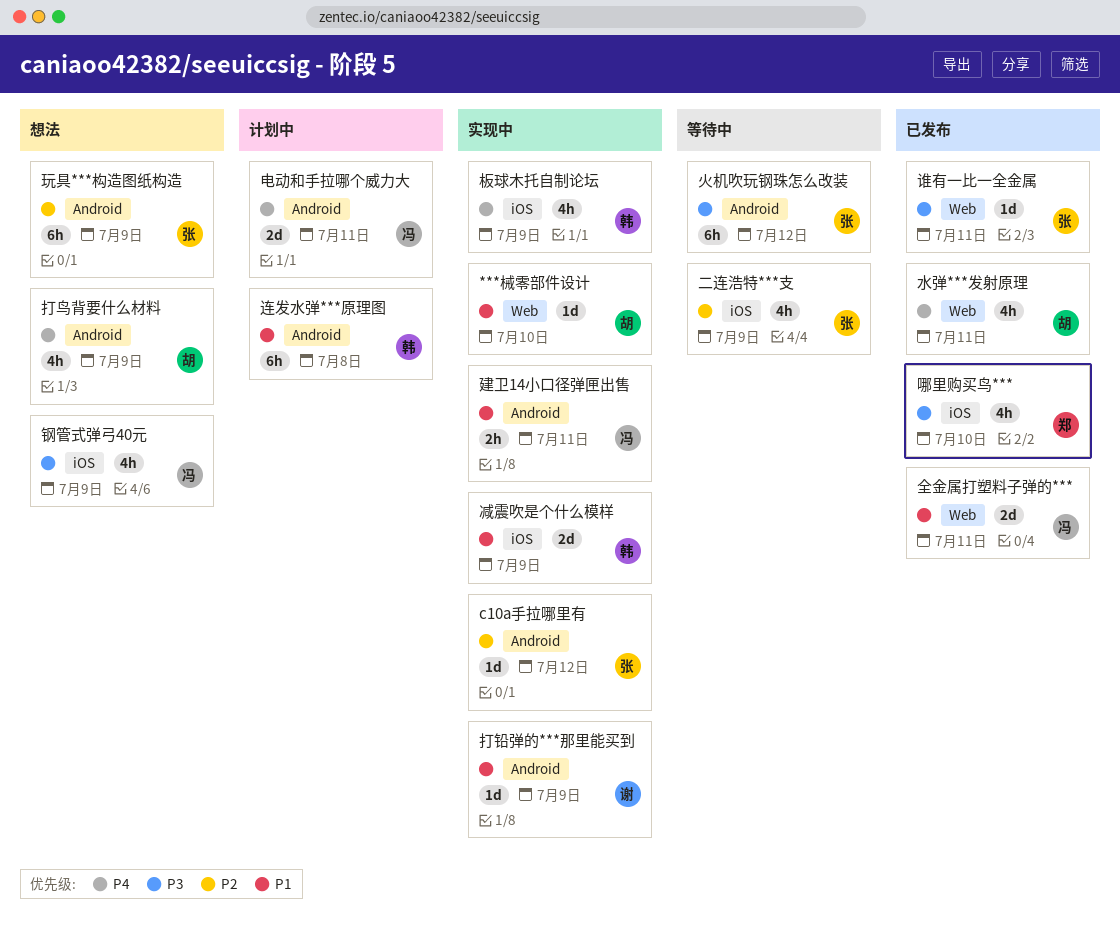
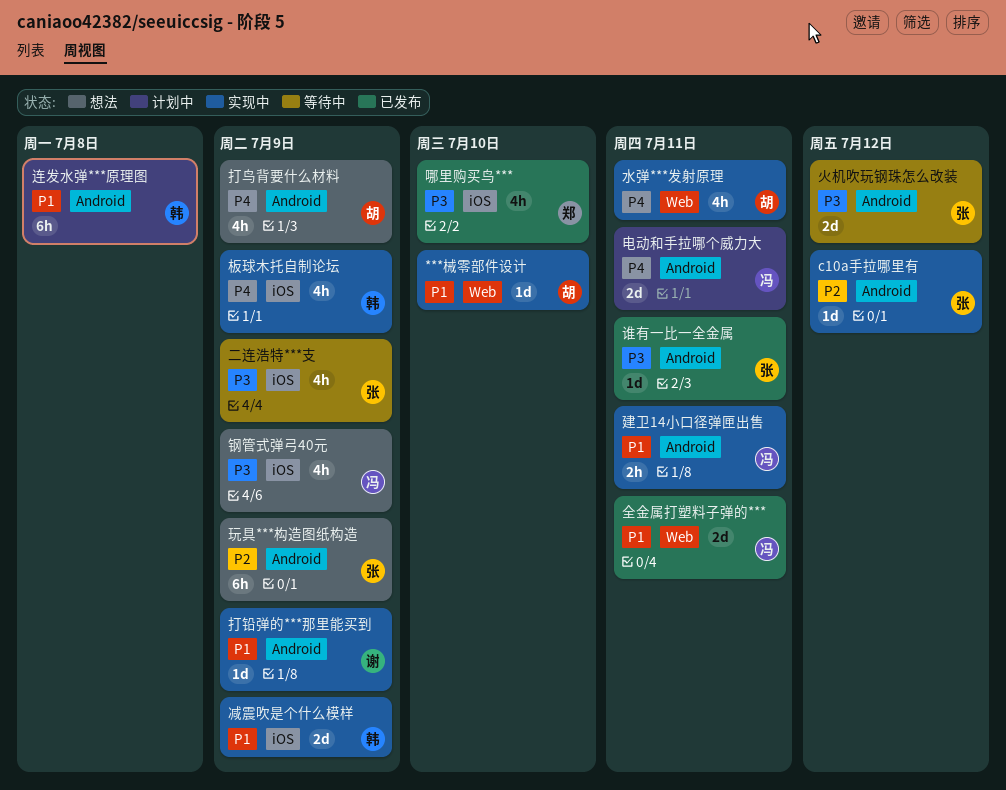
二连浩特***支, priority: P2 -> P3
水弹***发射原理, status: 已发布 -> 实现中
火机吹玩钢珠怎么改装, estimate: 6h -> 2d
谁有一比一全金属, label: Web -> Android

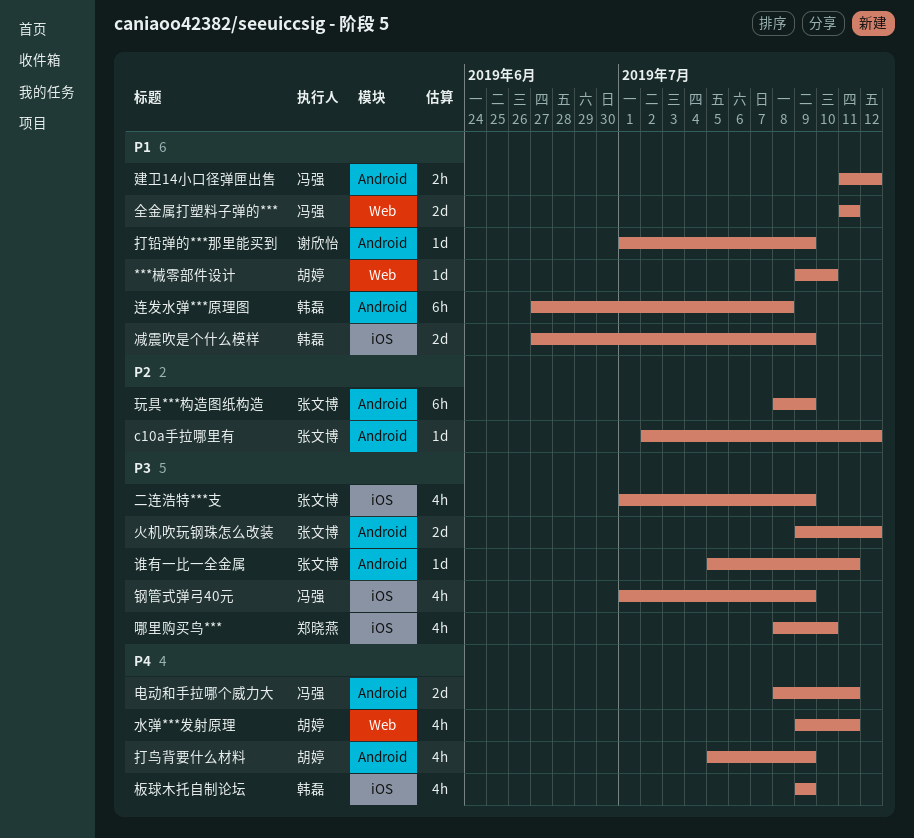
建卫14小口径弹匣出售, due: Jul 11 -> Jul 12

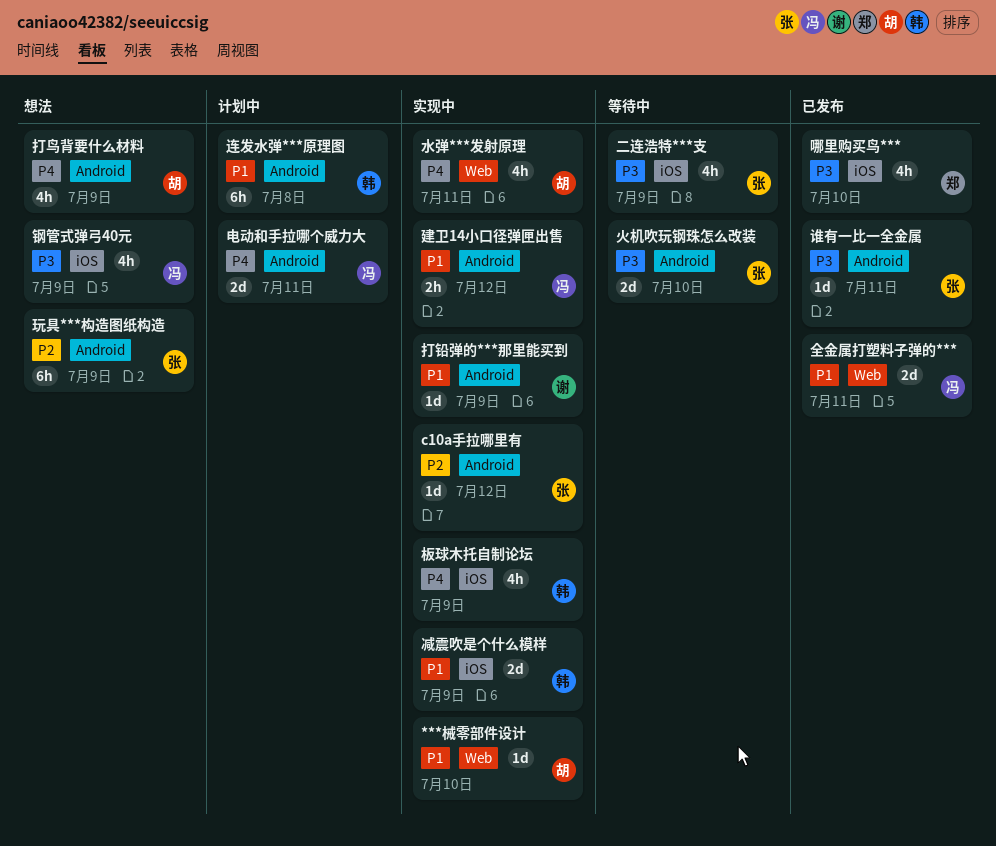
火机吹玩钢珠怎么改装, due: Jul 12 -> Jul 10

